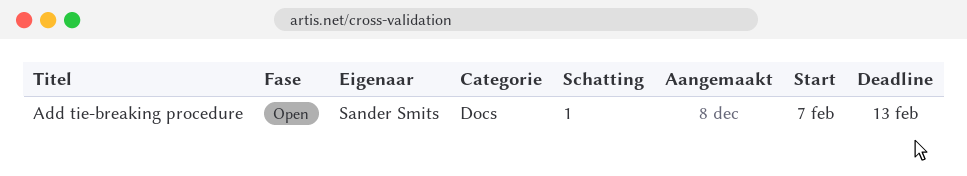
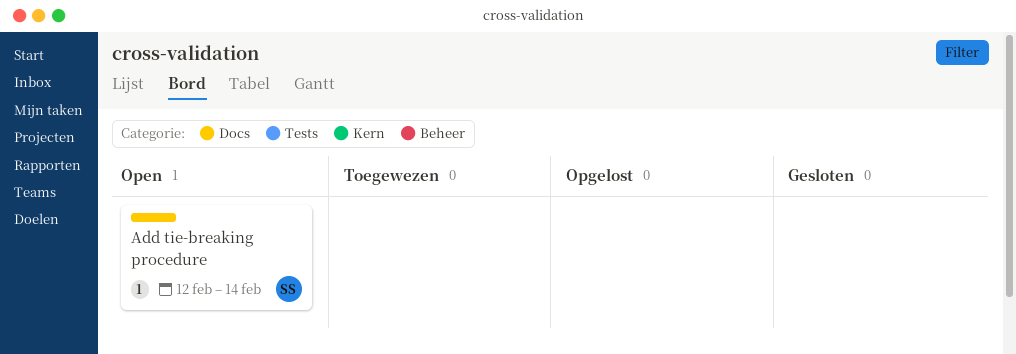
Add tie-breaking procedure, start: Feb 7 -> Feb 12
Add tie-breaking procedure, due: Feb 13 -> Feb 14

